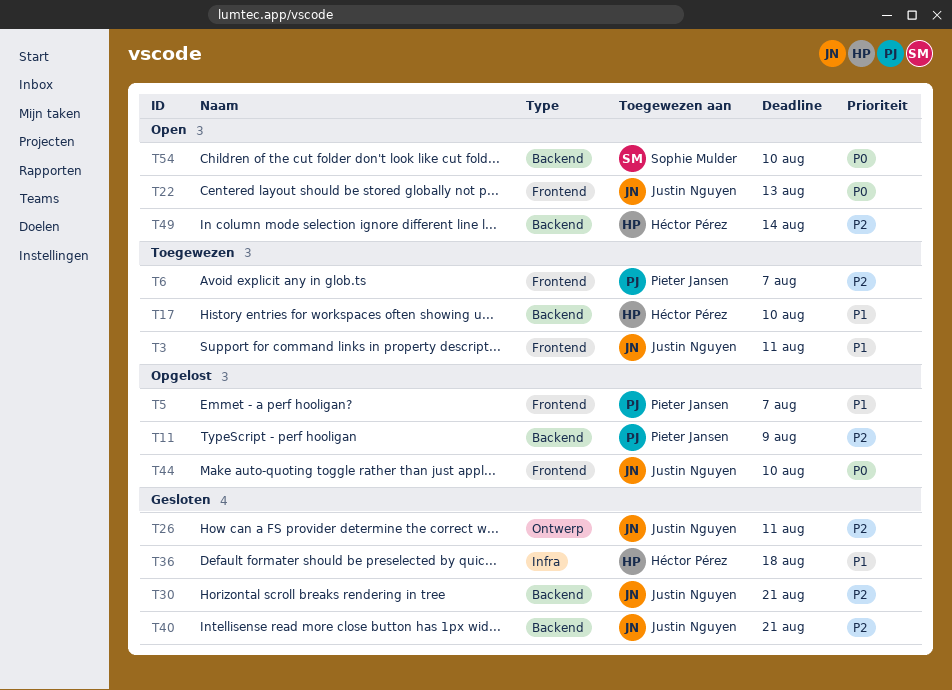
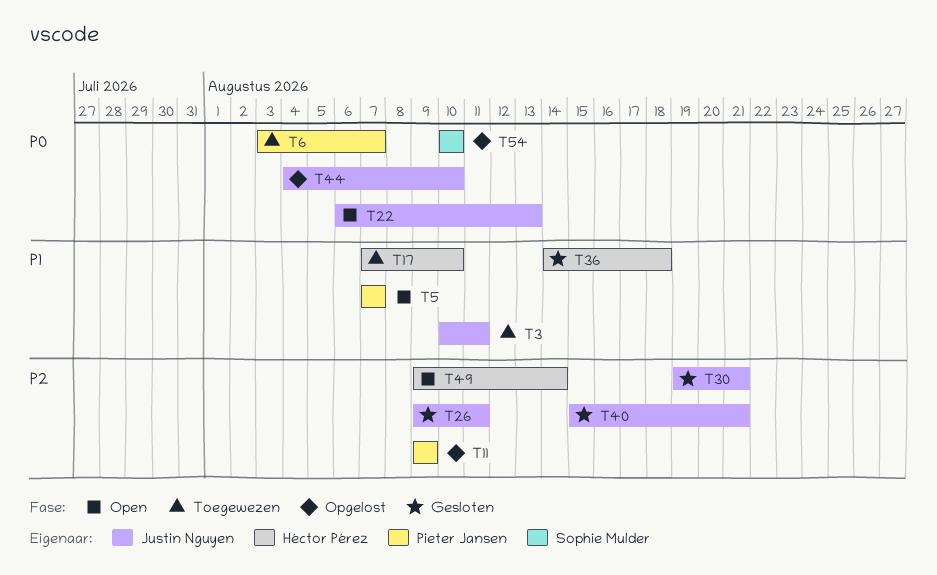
T5, status: Opgelost -> Open
T6, priority: P2 -> P0
T54, status: Open -> Opgelost

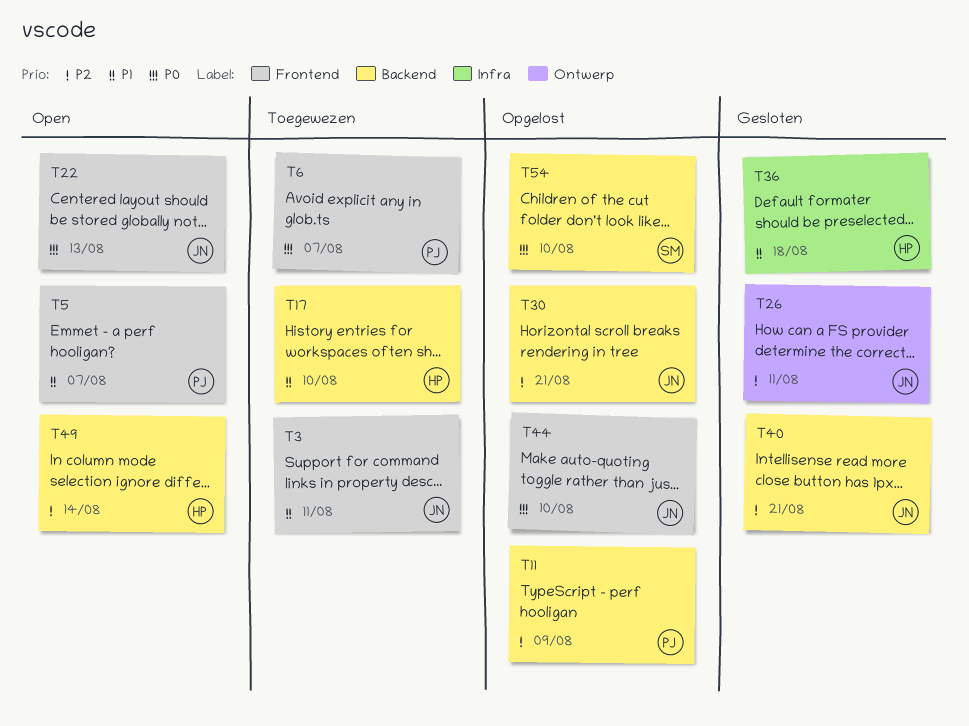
T30, status: Gesloten -> Opgelost

